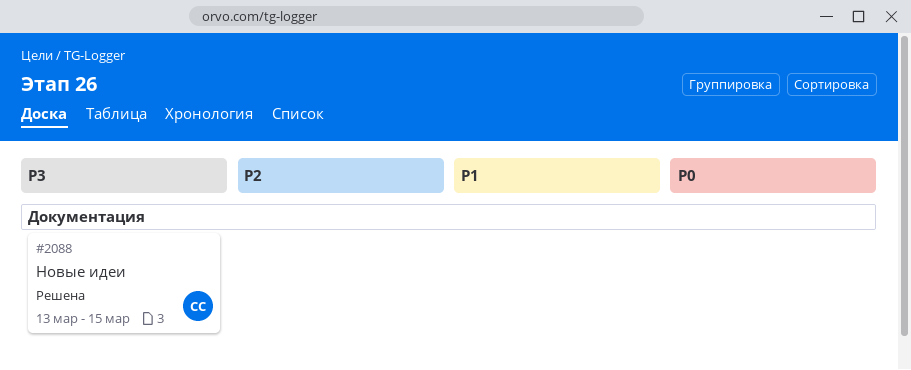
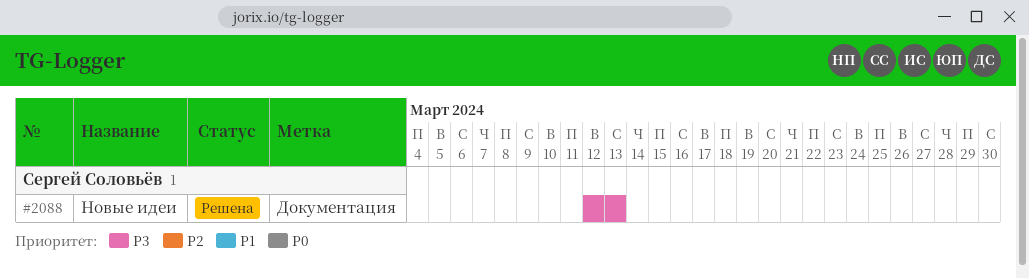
#2088, start: Mar 13 -> Mar 12
#2088, due: Mar 15 -> Mar 13

